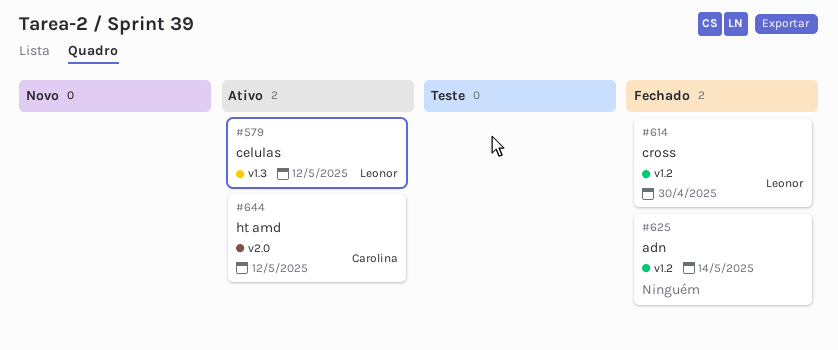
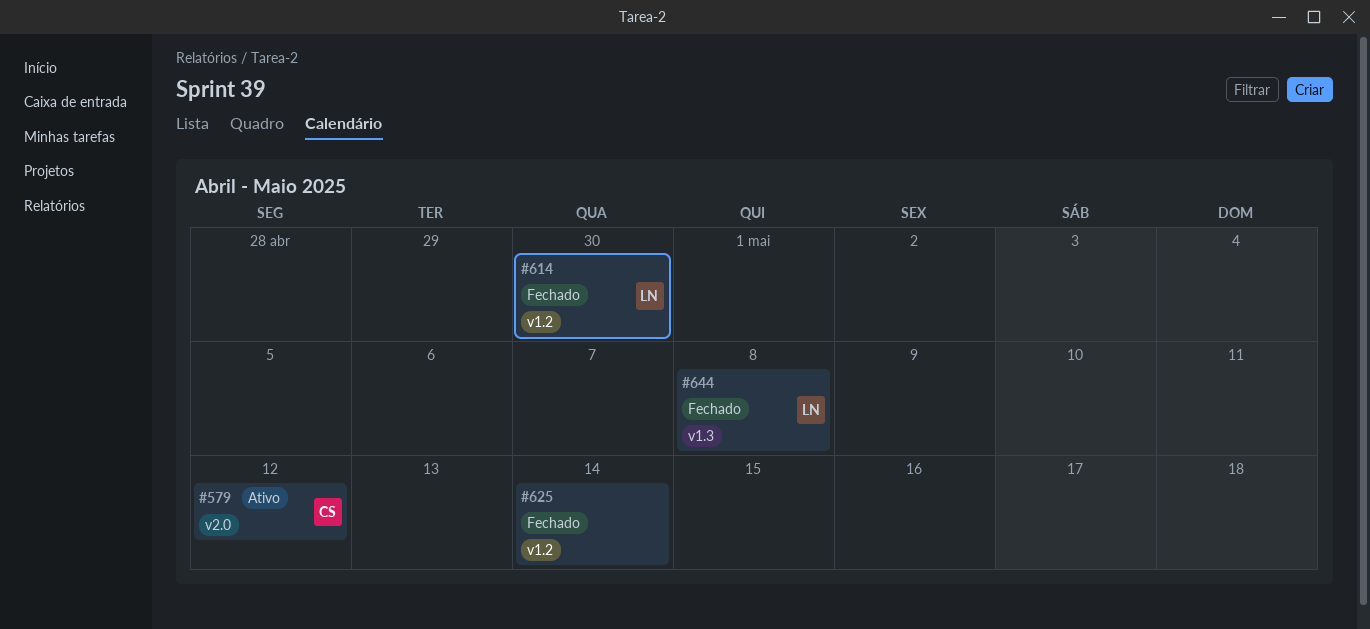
#579, owner: Leonor -> Carolina
#579, label: v1.3 -> v2.0
#644, status: Ativo -> Fechado
#644, owner: Carolina -> Leonor
#644, label: v2.0 -> v1.3
#644, due: May 12 -> May 8

